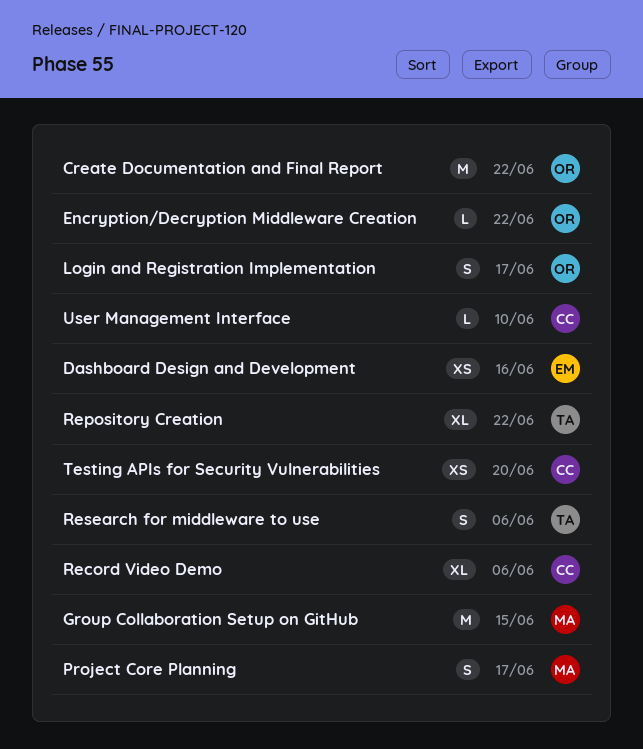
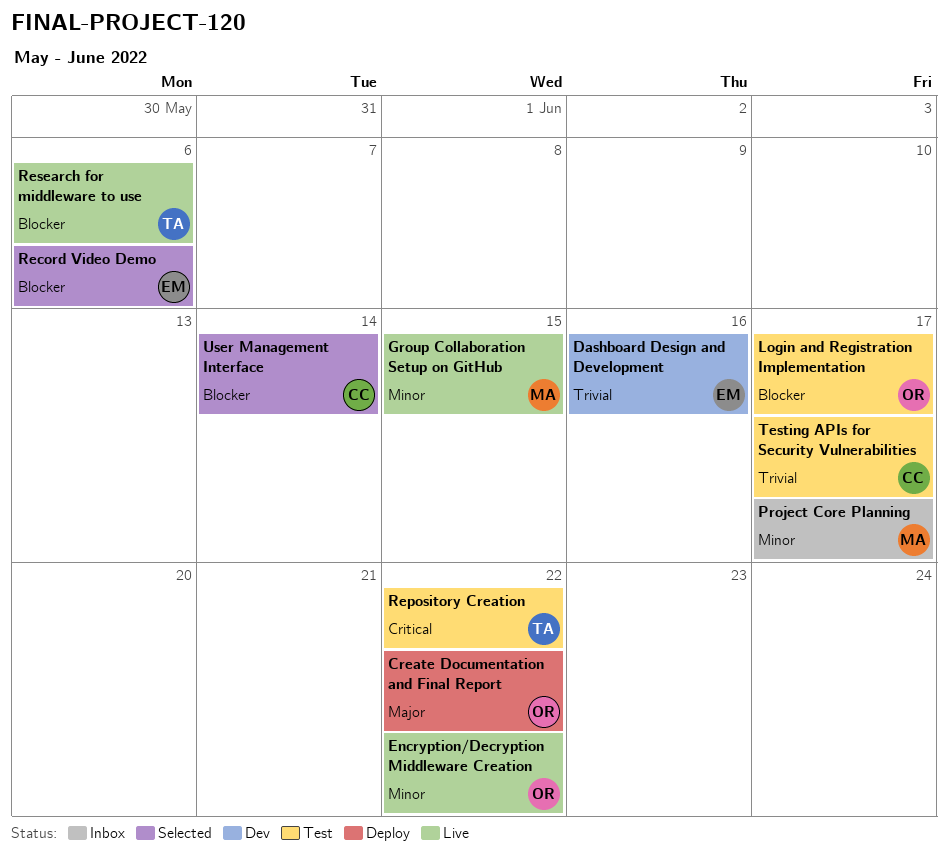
Record Video Demo, owner: CC -> EM
Testing APIs for Security Vulnerabilities, due: Jun 20 -> Jun 17
User Management Interface, due: Jun 10 -> Jun 14

